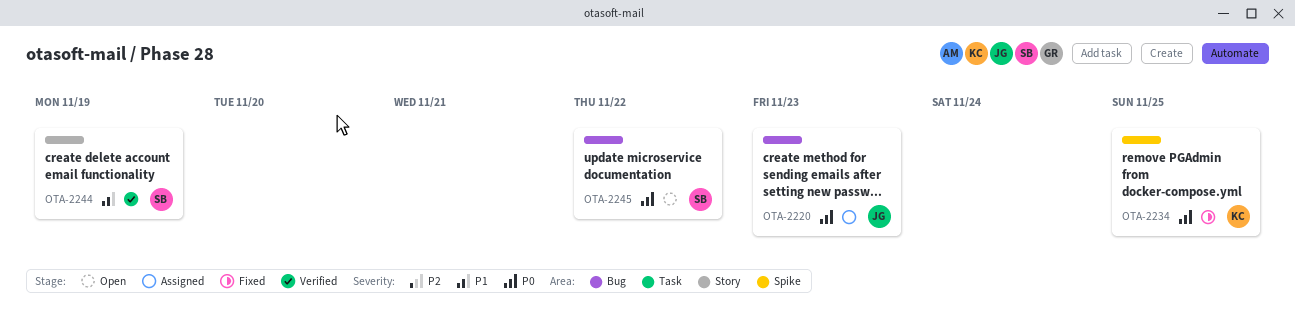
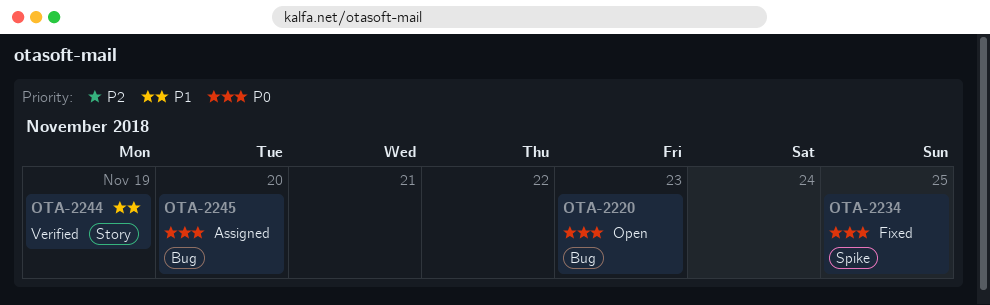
OTA-2220, status: Assigned -> Open
OTA-2245, status: Open -> Assigned
OTA-2245, due: Nov 22 -> Nov 20

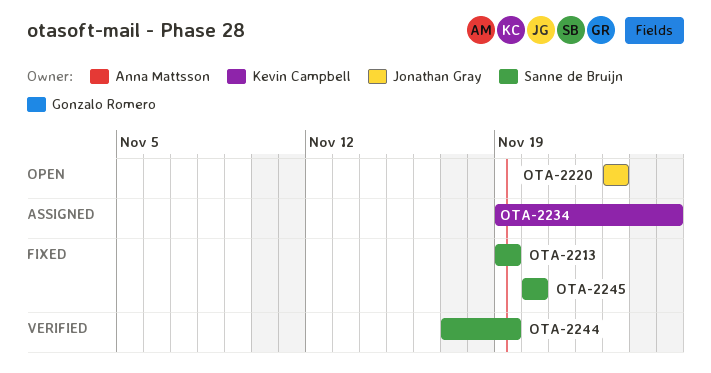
OTA-2213: none -> present
OTA-2234, status: Fixed -> Assigned
OTA-2245, status: Assigned -> Fixed

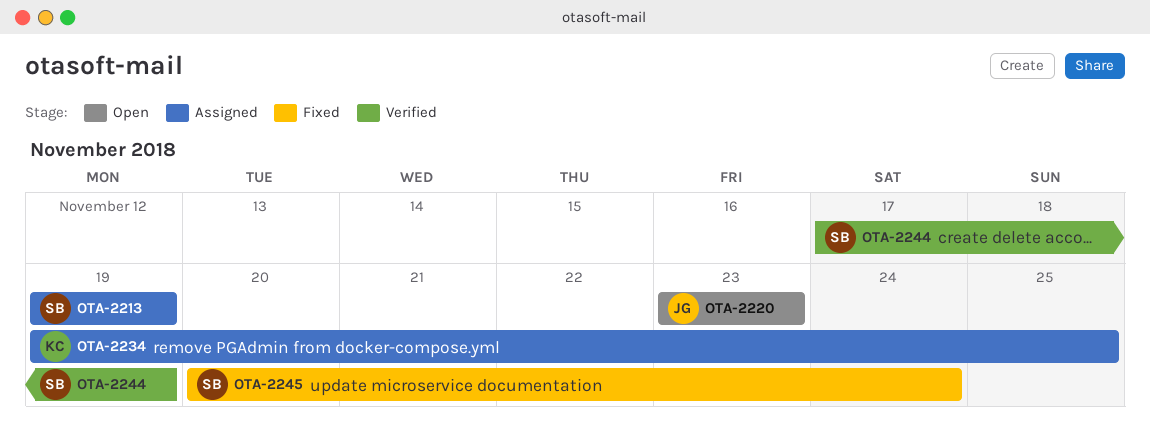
OTA-2213, status: Fixed -> Assigned
OTA-2245, due: Nov 20 -> Nov 24

